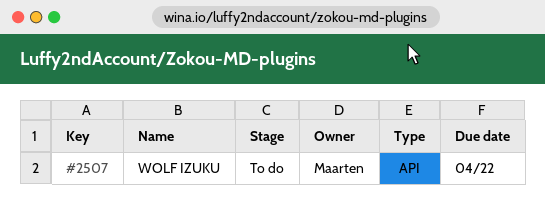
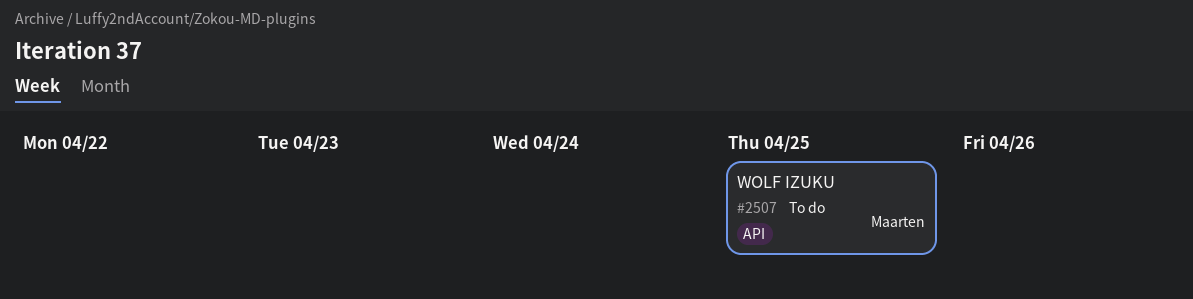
#2507, due: Apr 22 -> Apr 25

